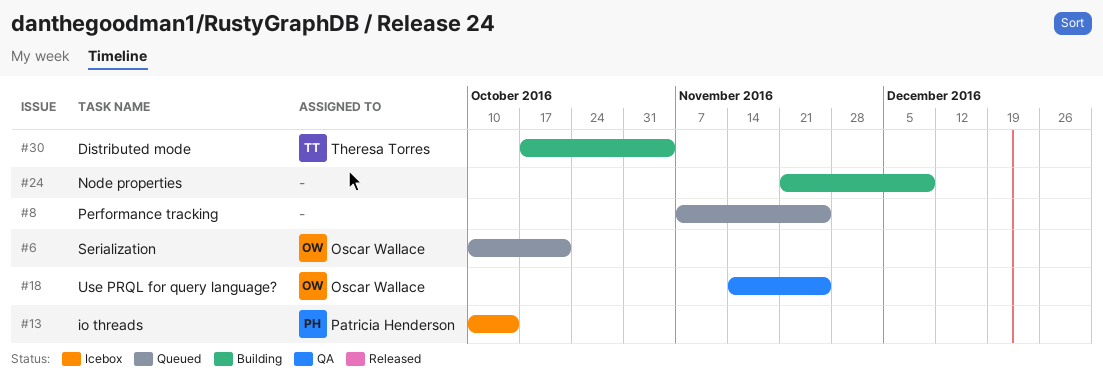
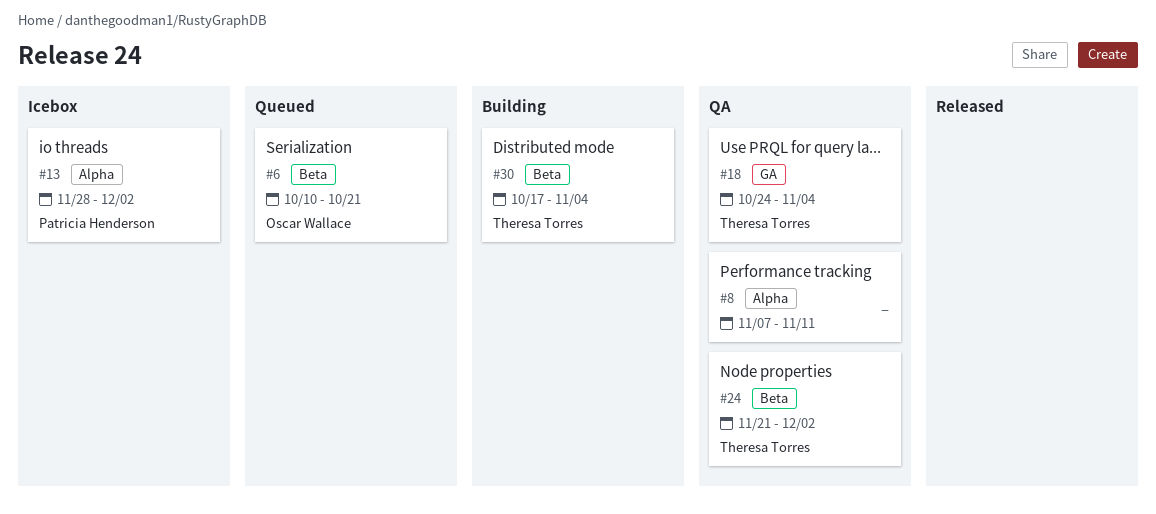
#8, status: Queued -> QA
#8, due: Nov 25 -> Nov 11
#13, start: Oct 10 -> Nov 28
#13, due: Oct 14 -> Dec 2
#18, owner: Oscar Wallace -> Theresa Torres
#18, start: Nov 14 -> Oct 24
#18, due: Nov 25 -> Nov 4
#24, status: Building -> QA
#24, owner: none -> Theresa Torres
#24, due: Dec 9 -> Dec 2

